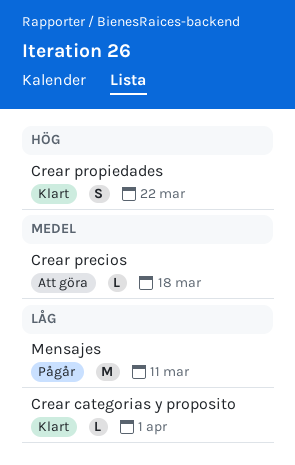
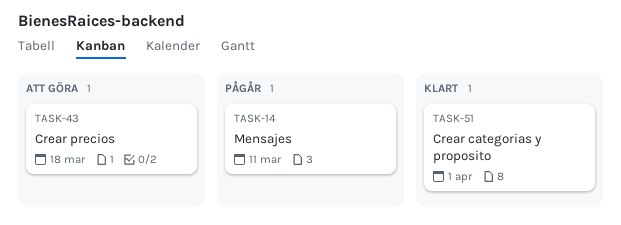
Crear propiedades: present -> none

